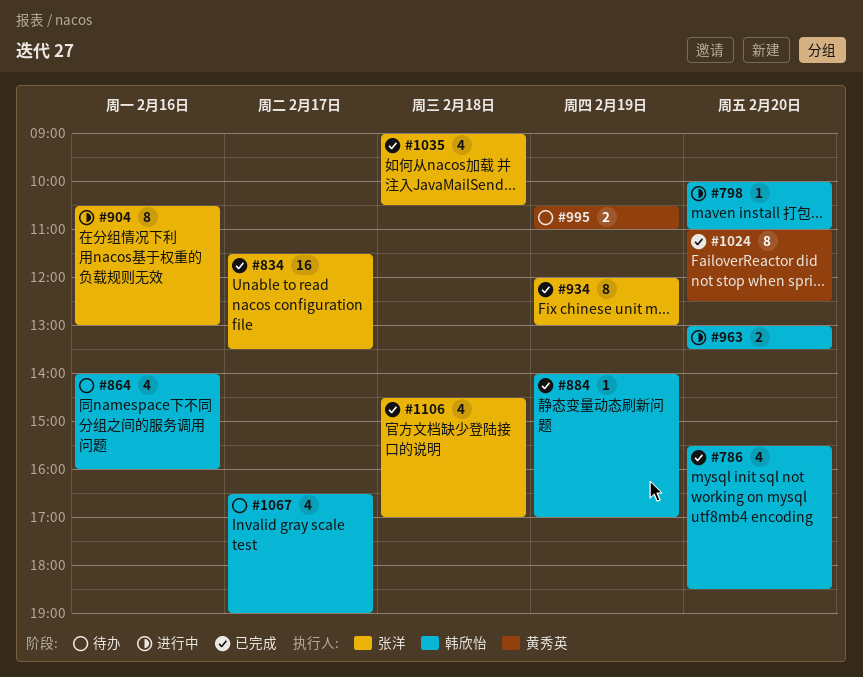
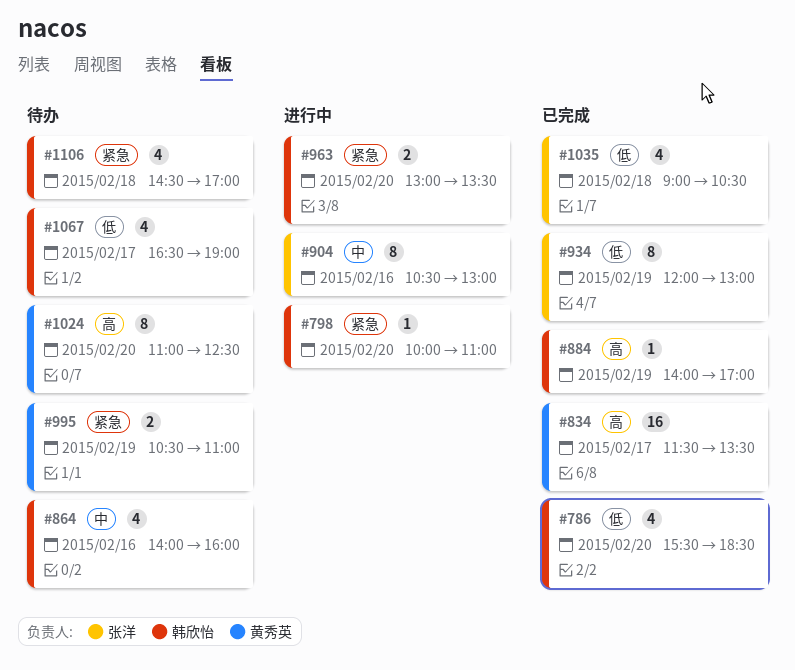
#834, owner: 张洋 -> 黄秀英
#1024, status: 已完成 -> 待办
#1106, status: 已完成 -> 待办
#1106, owner: 张洋 -> 韩欣怡

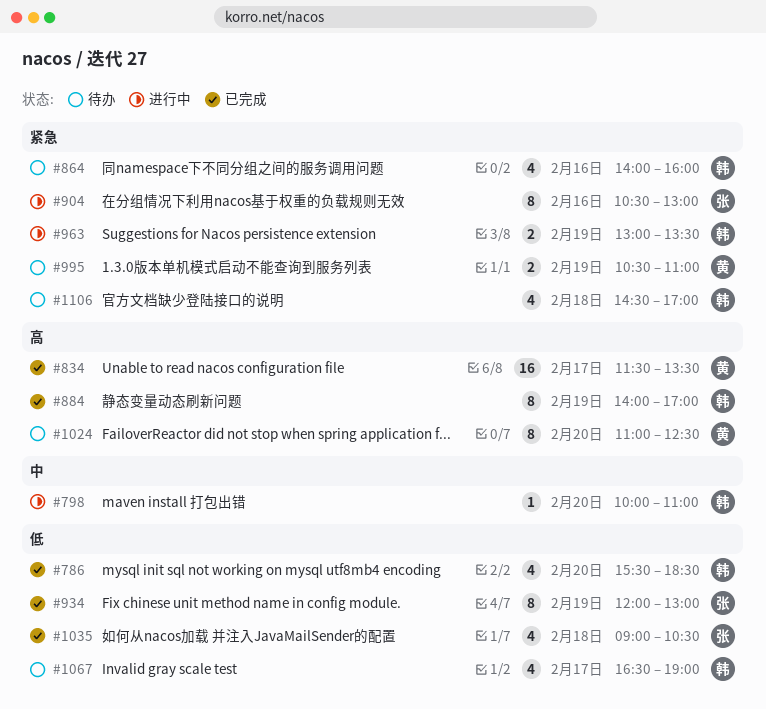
#798, priority: 紧急 -> 中
#864, priority: 中 -> 紧急
#884, estimate: 1 -> 8
#904, priority: 中 -> 紧急
#963, day: Feb 20 -> Feb 19

